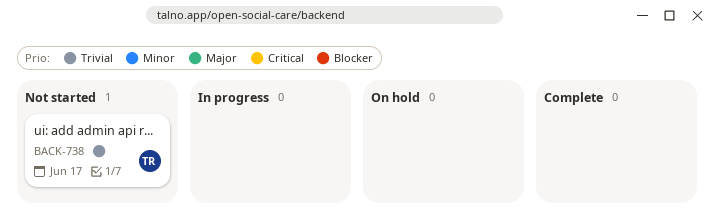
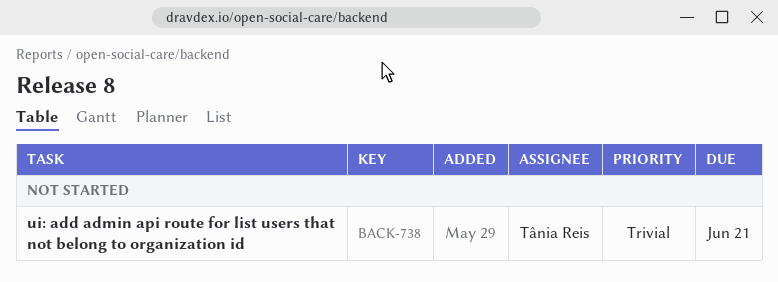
BACK-738, due: Jun 17 -> Jun 21

